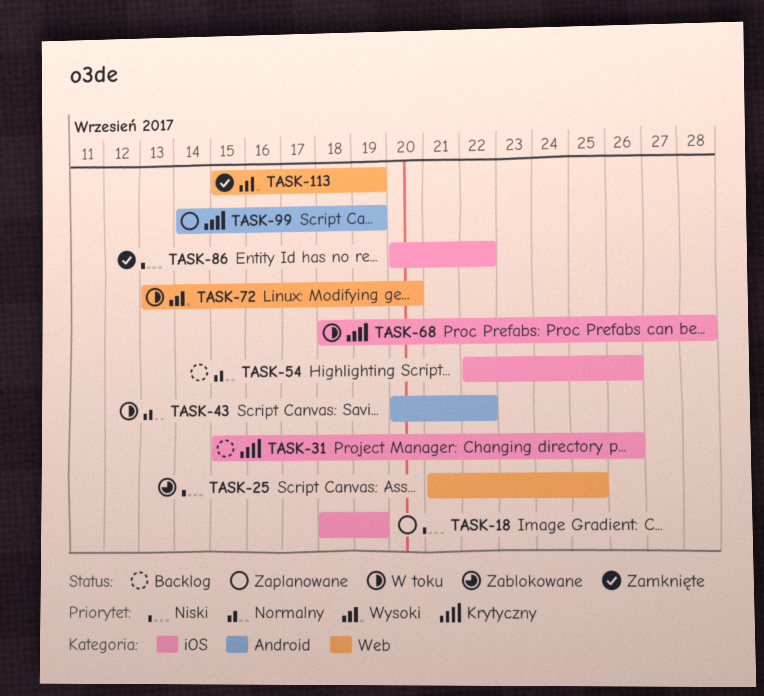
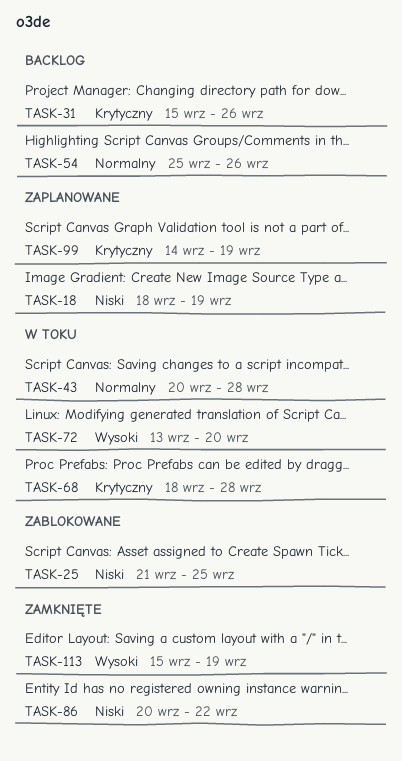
TASK-43, due: Sep 22 -> Sep 28
TASK-54, start: Sep 22 -> Sep 25

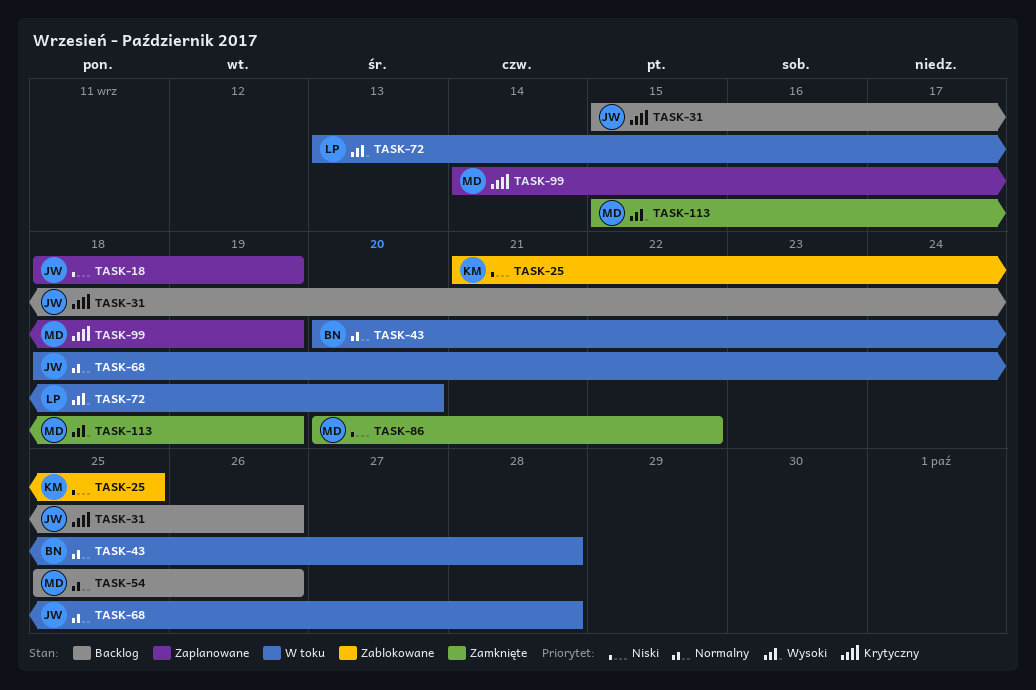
TASK-68, priority: Krytyczny -> Normalny

